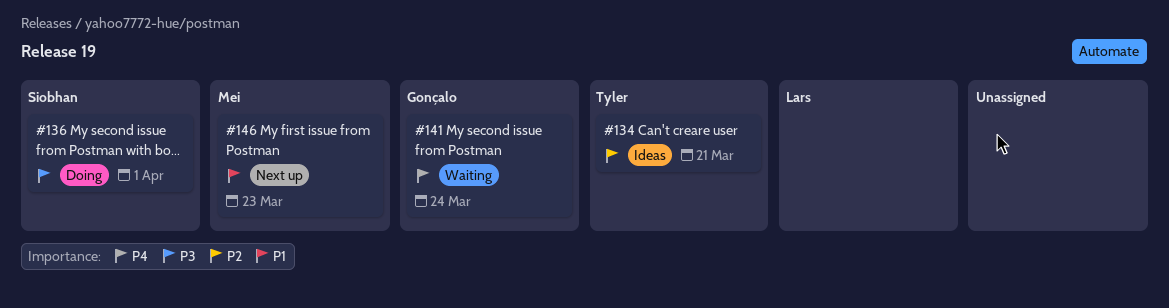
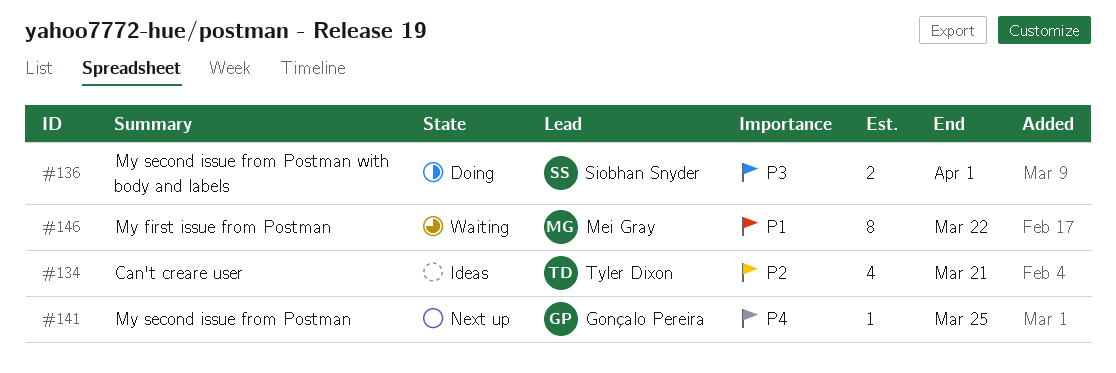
#141, status: Waiting -> Next up
#141, due: Mar 24 -> Mar 25
#146, status: Next up -> Waiting
#146, due: Mar 23 -> Mar 22

